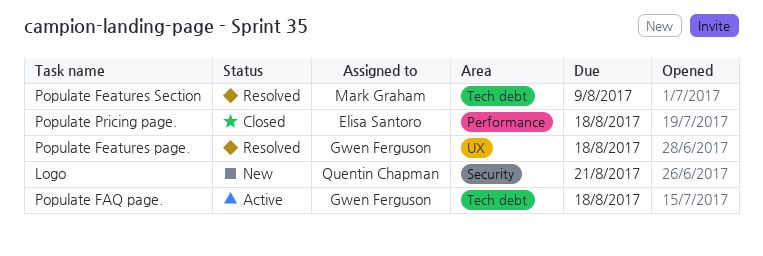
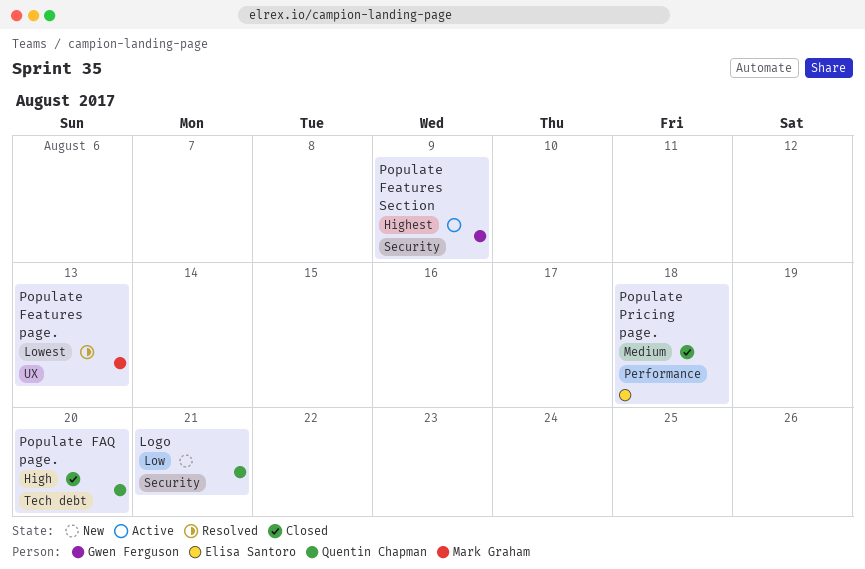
Populate FAQ page., status: Active -> Closed
Populate FAQ page., owner: Gwen Ferguson -> Quentin Chapman
Populate FAQ page., due: Aug 18 -> Aug 20
Populate Features page., owner: Gwen Ferguson -> Mark Graham
Populate Features page., due: Aug 18 -> Aug 13
Populate Features Section, status: Resolved -> Active
Populate Features Section, owner: Mark Graham -> Gwen Ferguson
Populate Features Section, label: Tech debt -> Security

